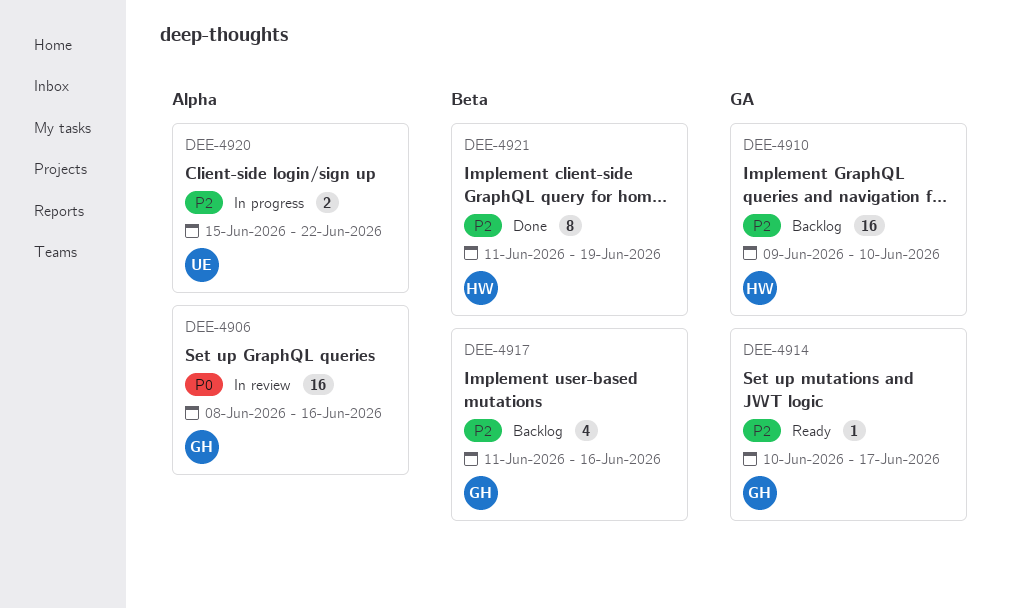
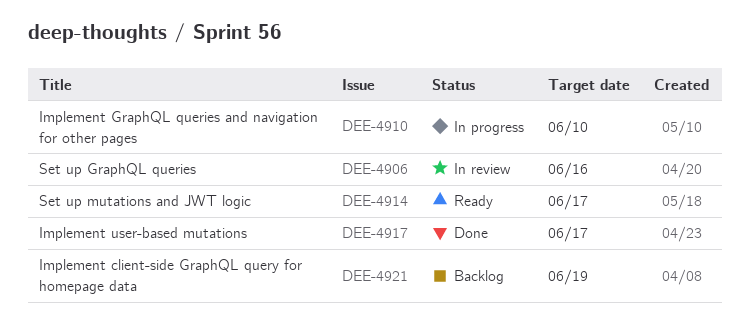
DEE-4910, status: Backlog -> In progress
DEE-4917, status: Backlog -> Done
DEE-4917, due: Jun 16 -> Jun 17
DEE-4920: present -> none
DEE-4921, status: Done -> Backlog

